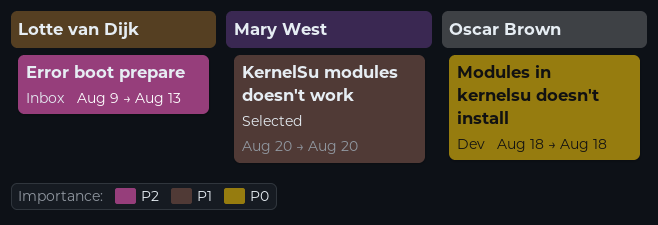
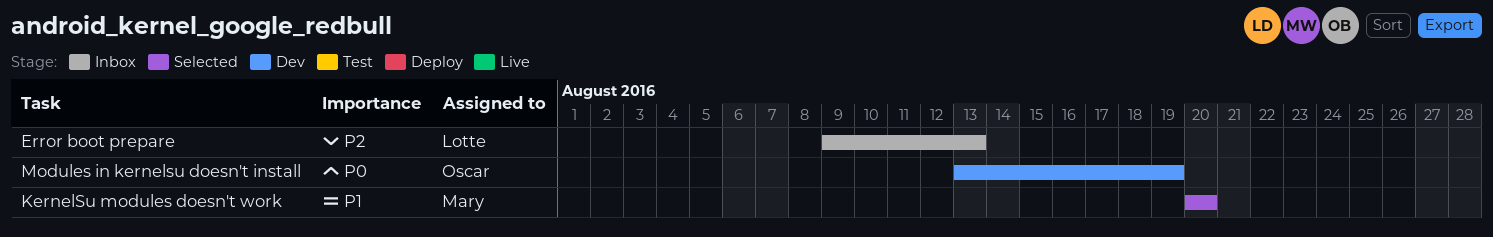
Modules in kernelsu doesn't install, start: Aug 18 -> Aug 13
Modules in kernelsu doesn't install, due: Aug 18 -> Aug 19

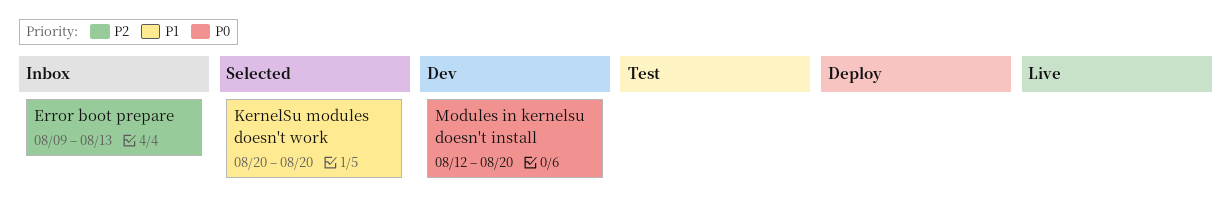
Modules in kernelsu doesn't install, start: Aug 13 -> Aug 12
Modules in kernelsu doesn't install, due: Aug 19 -> Aug 20

